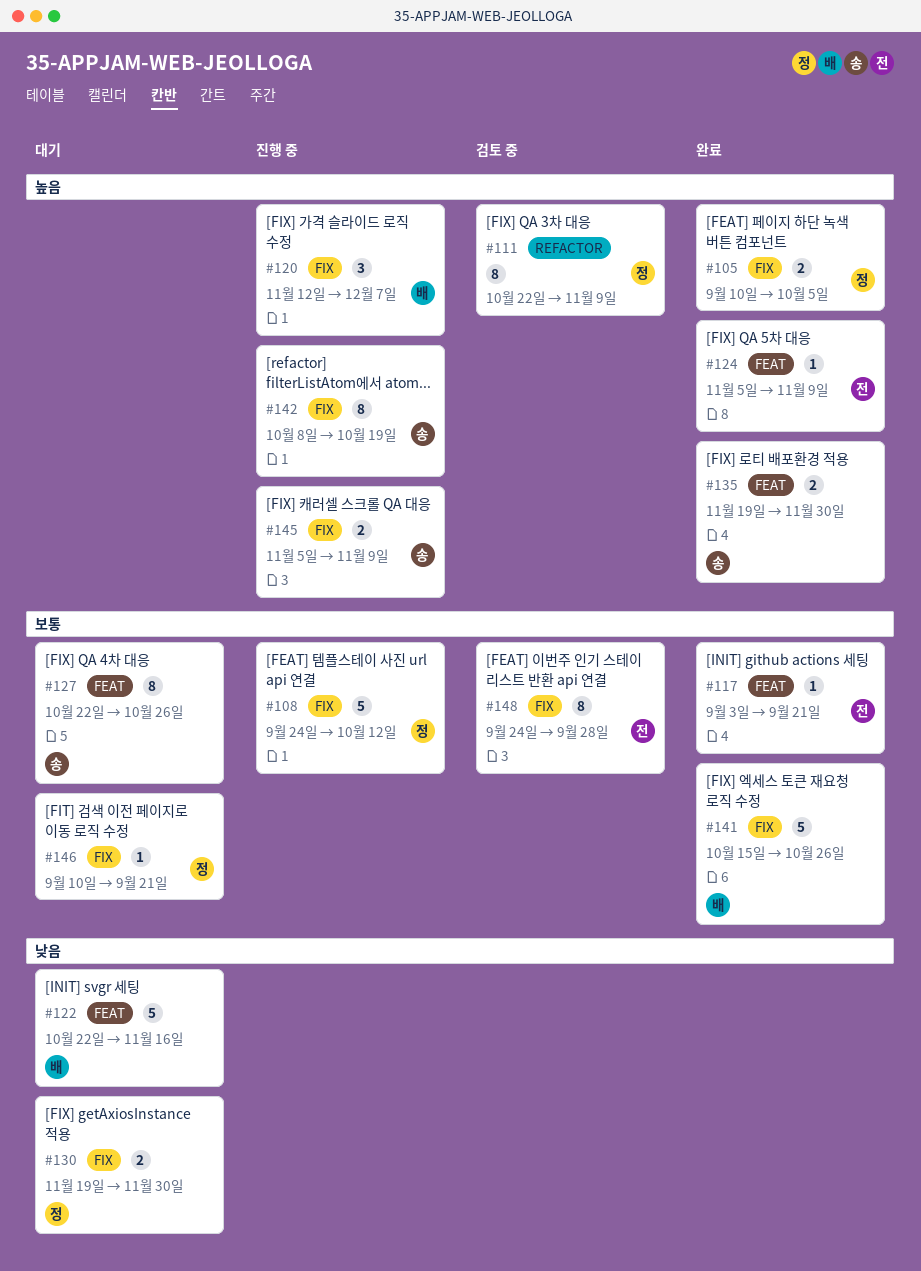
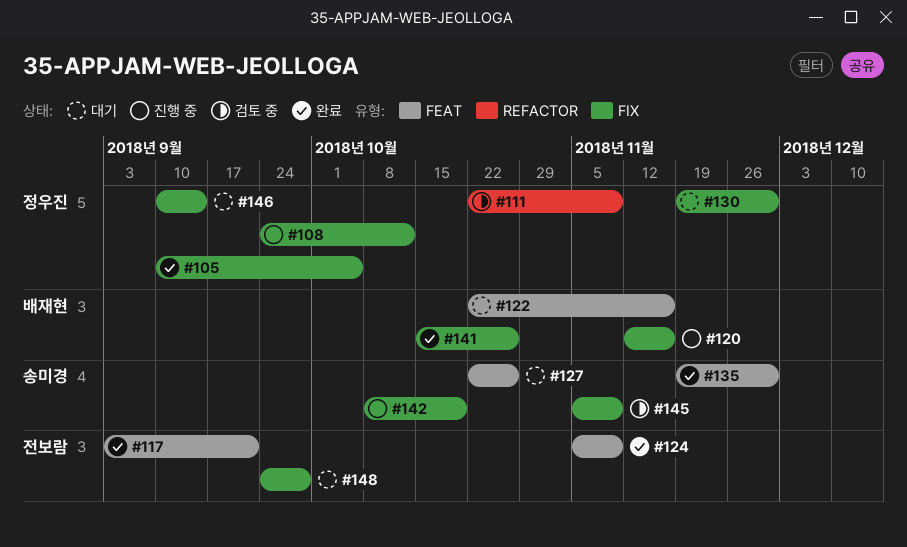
#120, due: Dec 7 -> Nov 16
#145, status: 진행 중 -> 검토 중
#146, due: Sep 21 -> Sep 14
#148, status: 검토 중 -> 대기

